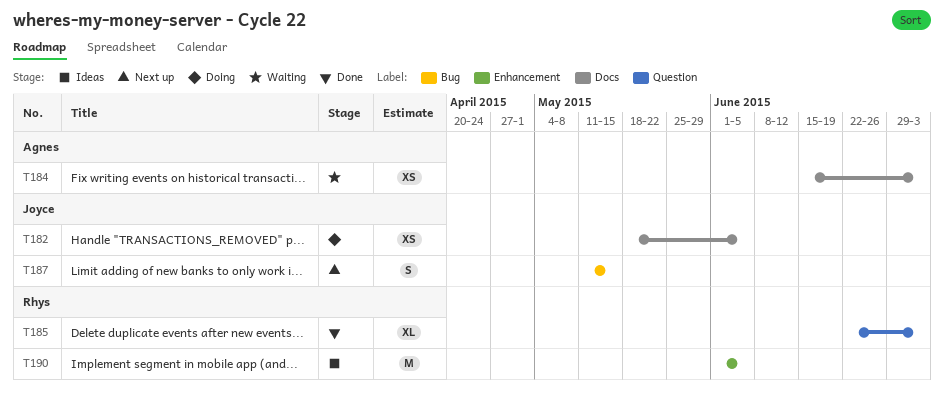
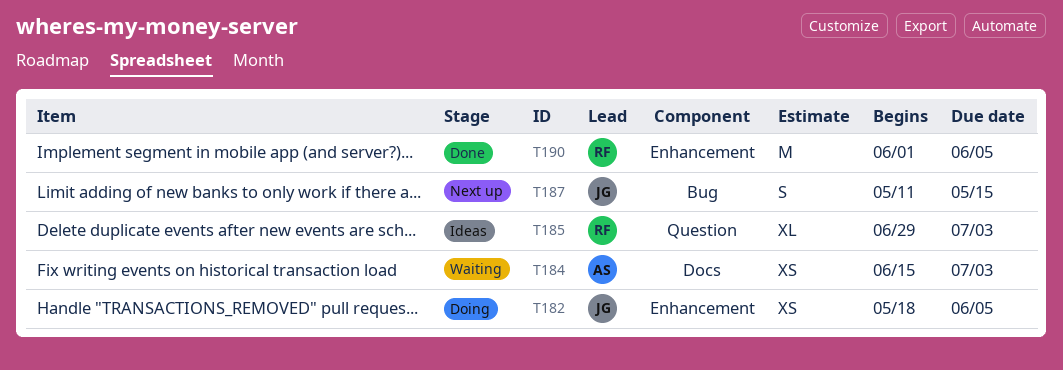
T182, label: Docs -> Enhancement
T185, status: Done -> Ideas
T185, start: Jun 22 -> Jun 29
T190, status: Ideas -> Done

